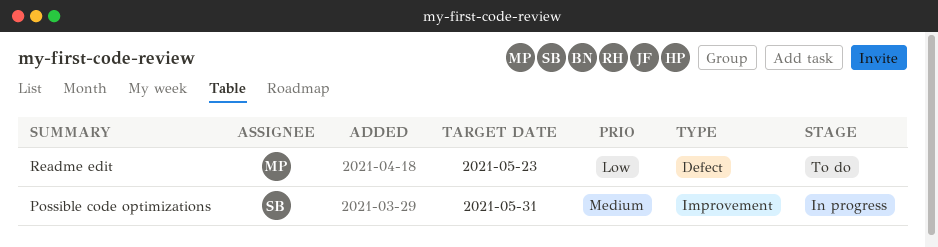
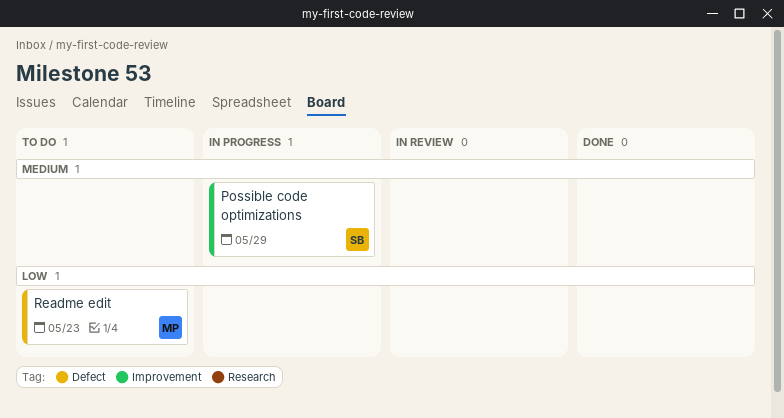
Possible code optimizations, due: May 31 -> May 29

